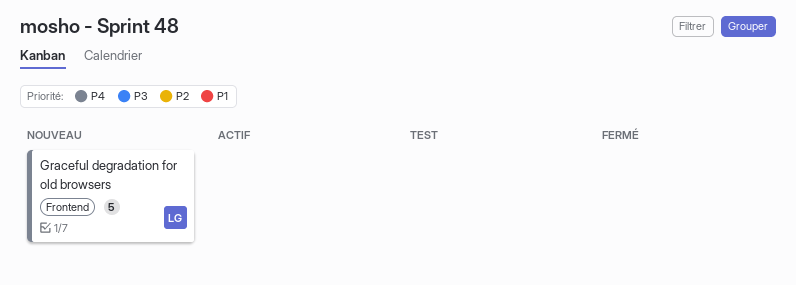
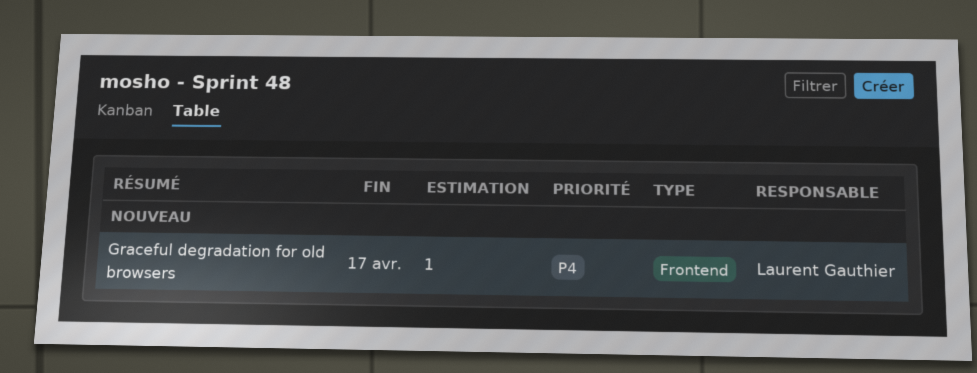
Graceful degradation for old browsers, estimate: 5 -> 1

